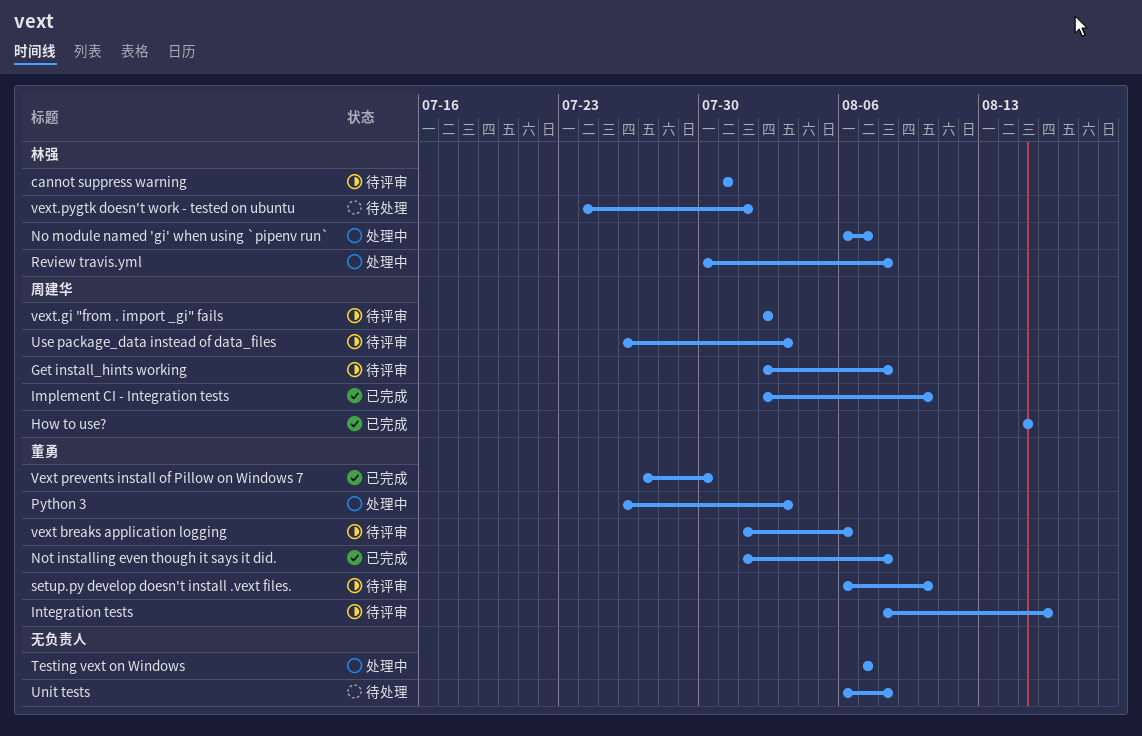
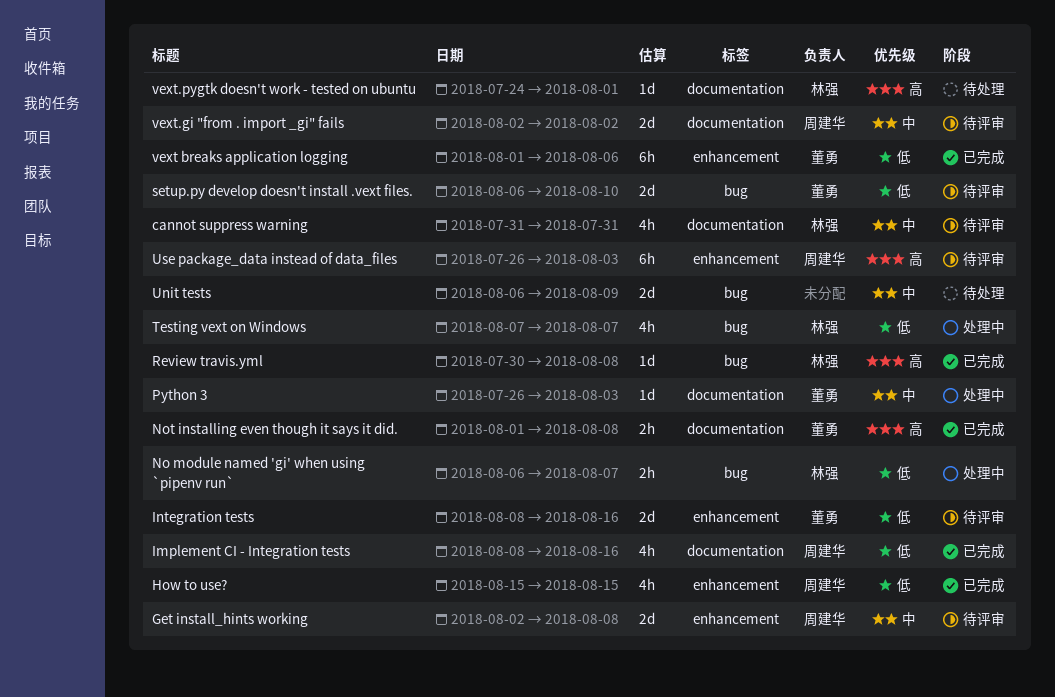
Implement CI - Integration tests, start: Aug 2 -> Aug 8
Implement CI - Integration tests, due: Aug 10 -> Aug 16
Review travis.yml, status: 处理中 -> 已完成
Testing vext on Windows, owner: none -> 林强
Unit tests, due: Aug 8 -> Aug 9
vext breaks application logging, status: 待评审 -> 已完成
Vext prevents install of Pillow on Windows 7: present -> none

